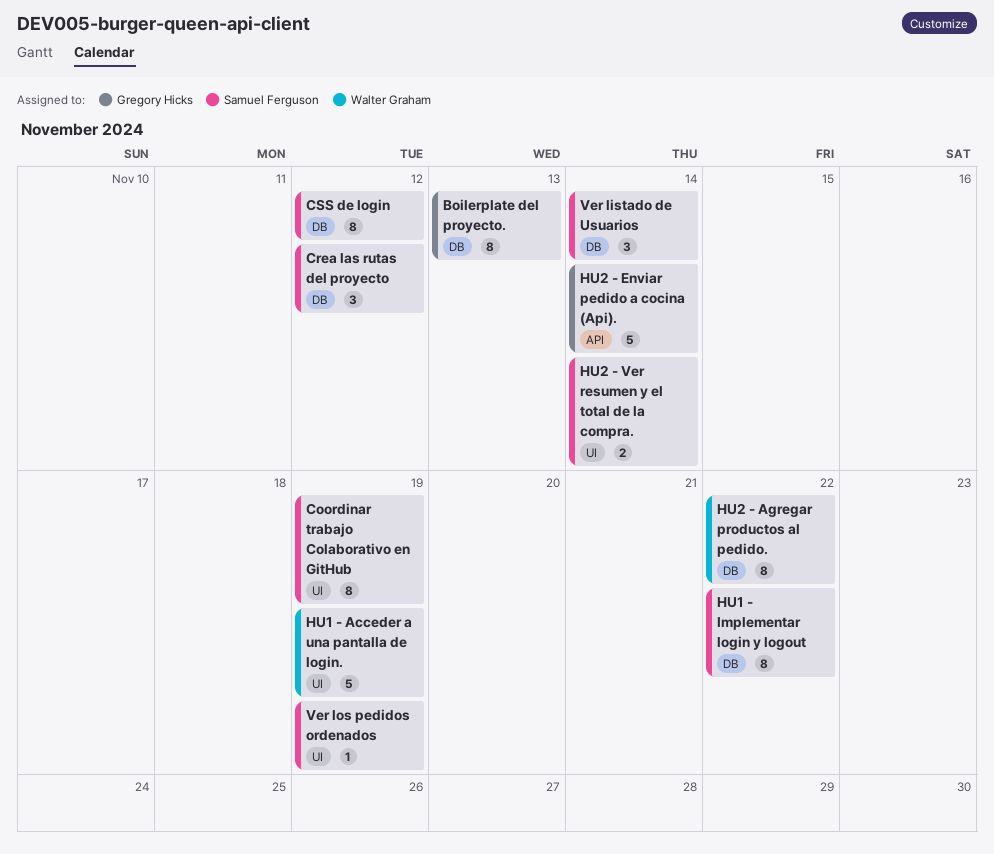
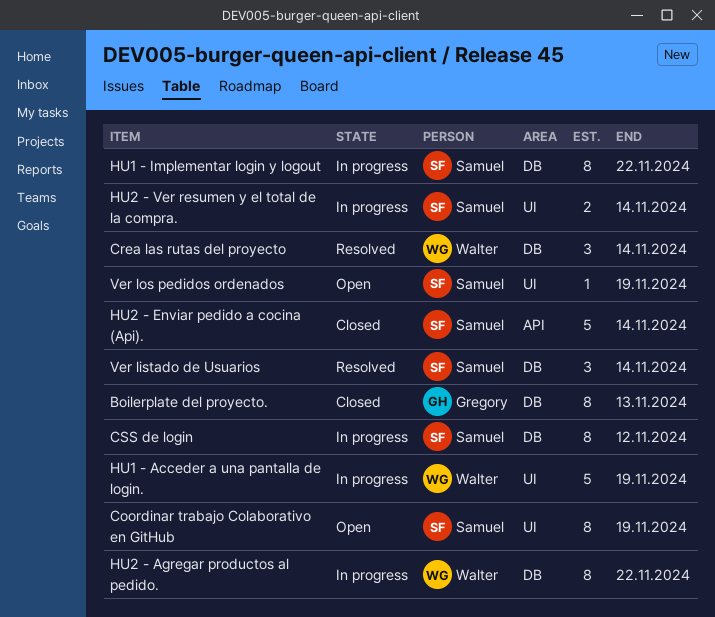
Crea las rutas del proyecto, owner: Samuel Ferguson -> Walter Graham
Crea las rutas del proyecto, due: Nov 12 -> Nov 14
HU2 - Enviar pedido a cocina (Api)., owner: Gregory Hicks -> Samuel Ferguson

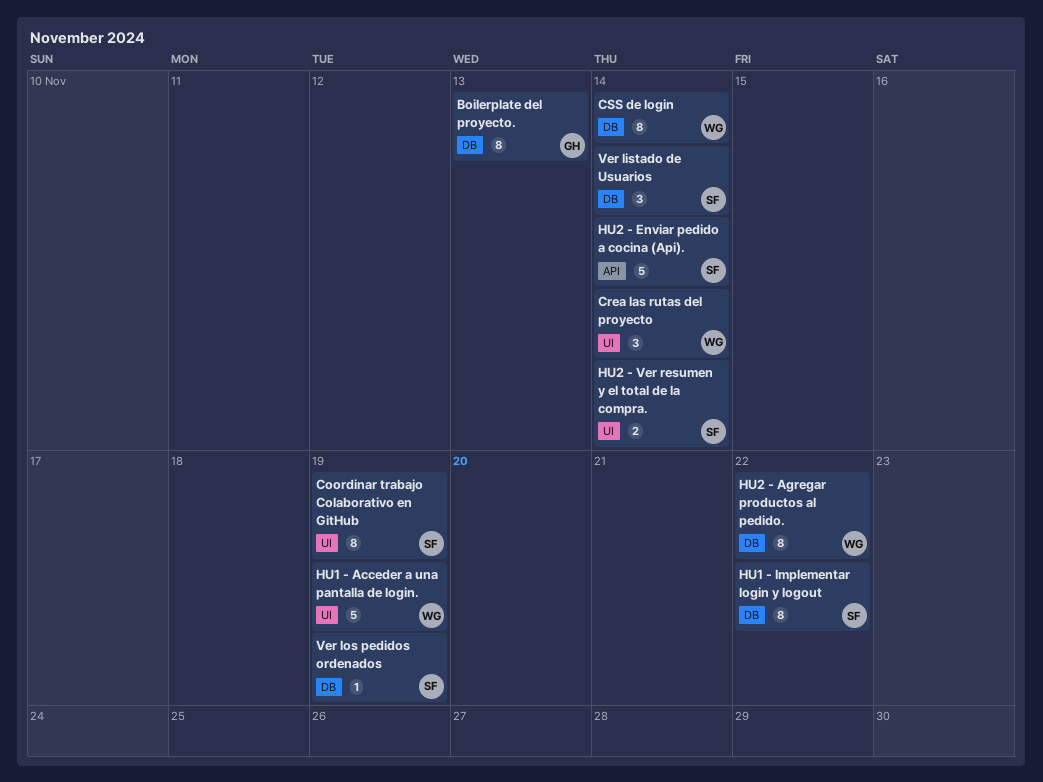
Crea las rutas del proyecto, label: DB -> UI
CSS de login, owner: Samuel -> Walter
CSS de login, due: Nov 12 -> Nov 14
Ver los pedidos ordenados, label: UI -> DB

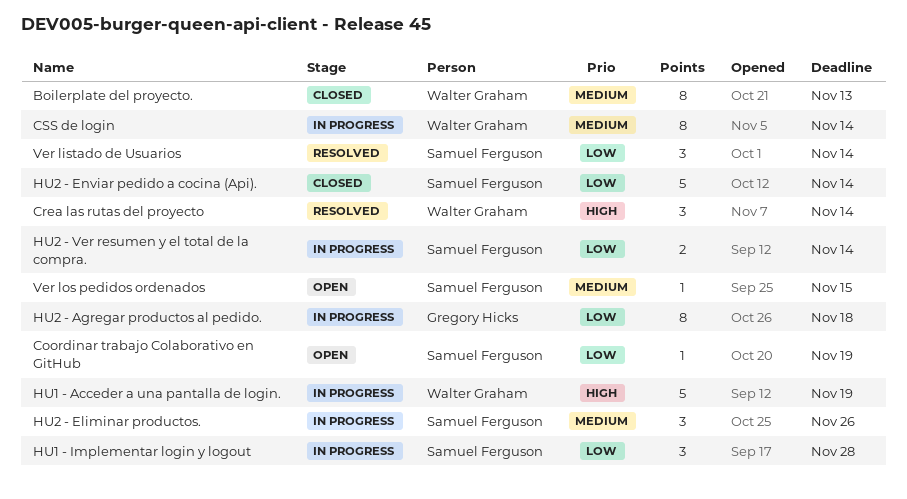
Boilerplate del proyecto., owner: Gregory Hicks -> Walter Graham
Coordinar trabajo Colaborativo en GitHub, estimate: 8 -> 1
HU1 - Implementar login y logout, estimate: 8 -> 3
HU1 - Implementar login y logout, due: Nov 22 -> Nov 28
HU2 - Agregar productos al pedido., owner: Walter Graham -> Gregory Hicks
HU2 - Agregar productos al pedido., due: Nov 22 -> Nov 18
HU2 - Eliminar productos.: none -> present
Ver los pedidos ordenados, due: Nov 19 -> Nov 15

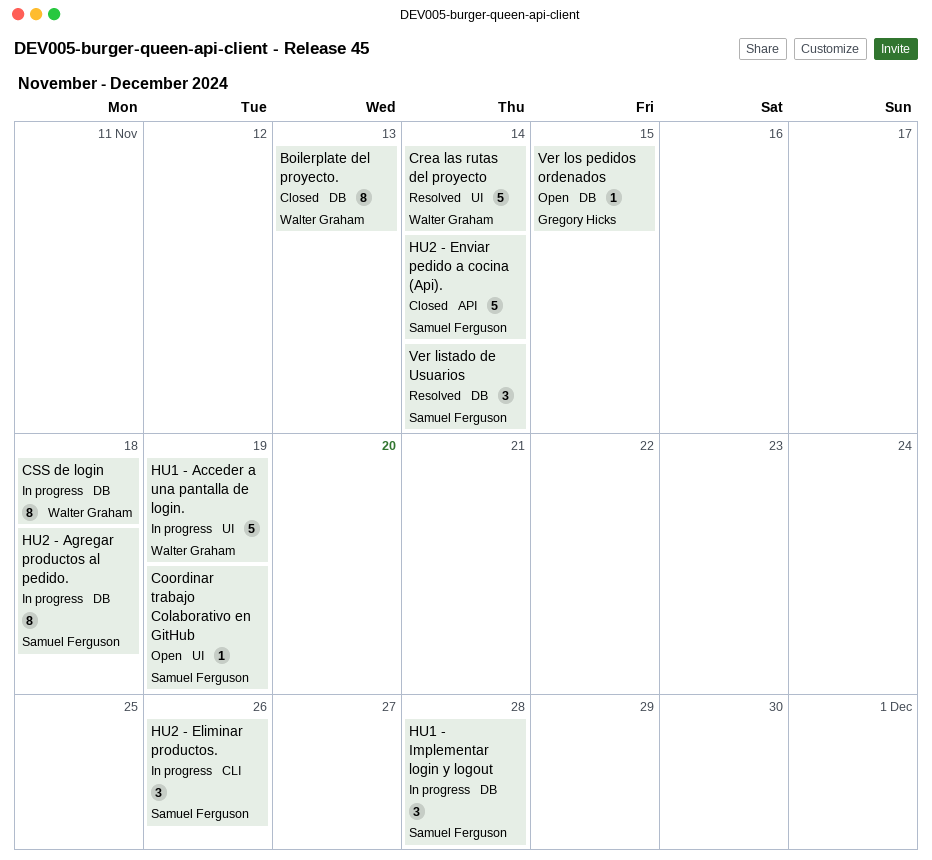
Crea las rutas del proyecto, estimate: 3 -> 5
CSS de login, due: Nov 14 -> Nov 18
HU2 - Agregar productos al pedido., owner: Gregory Hicks -> Samuel Ferguson
HU2 - Ver resumen y el total de la compra.: present -> none
Ver los pedidos ordenados, owner: Samuel Ferguson -> Gregory Hicks

